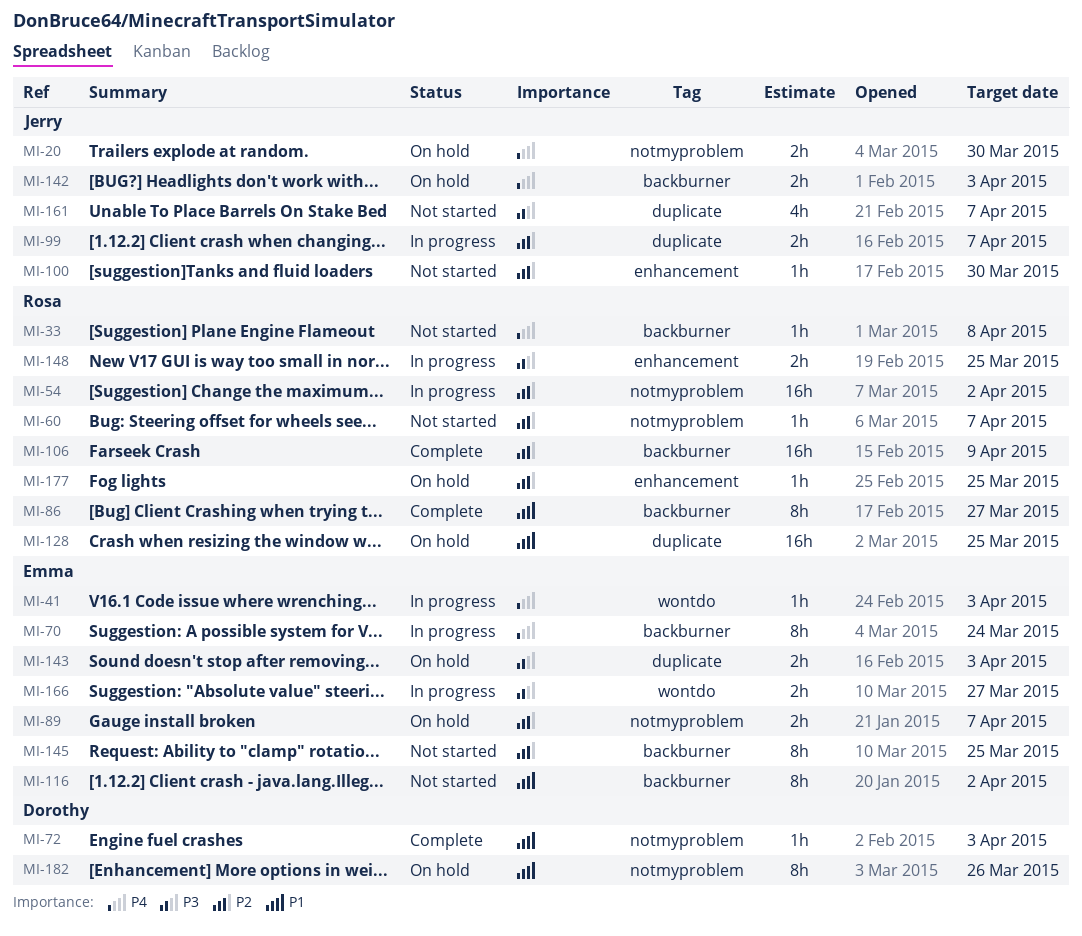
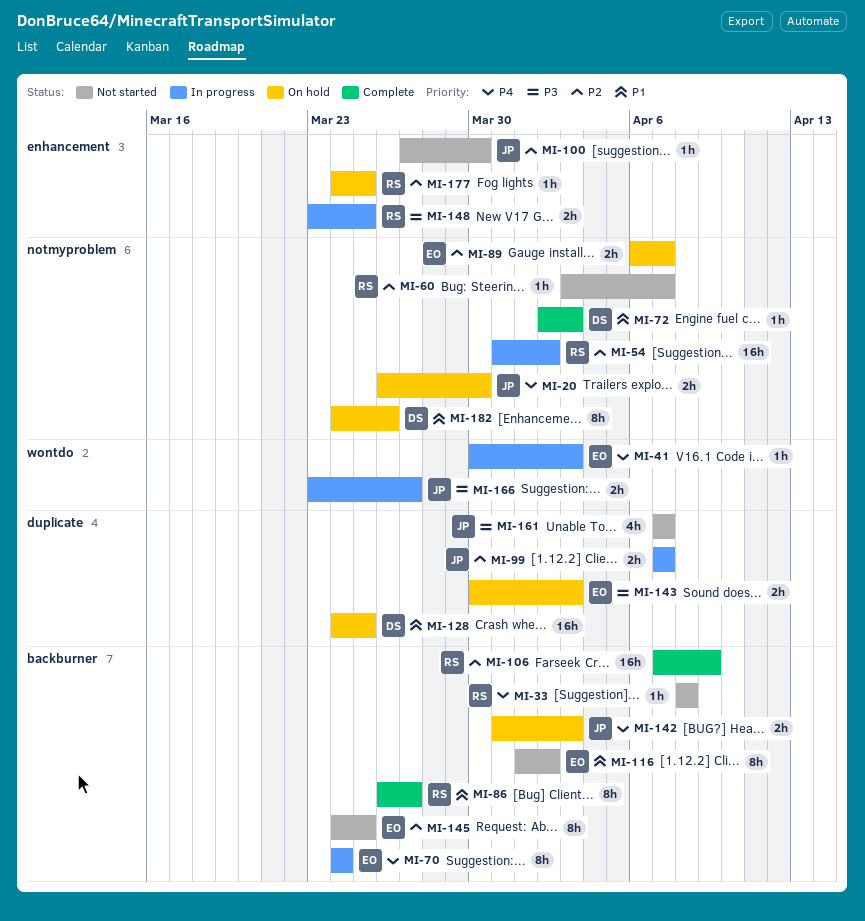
MI-128, owner: Rosa -> Dorothy
MI-166, owner: Emma -> Jerry

